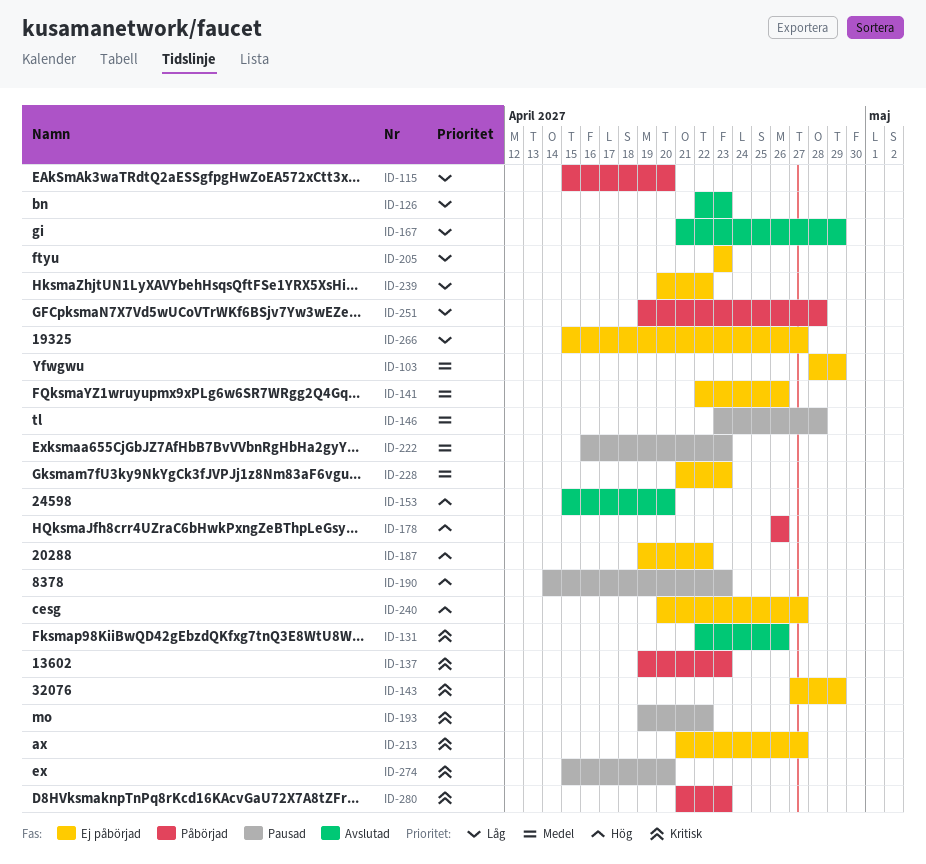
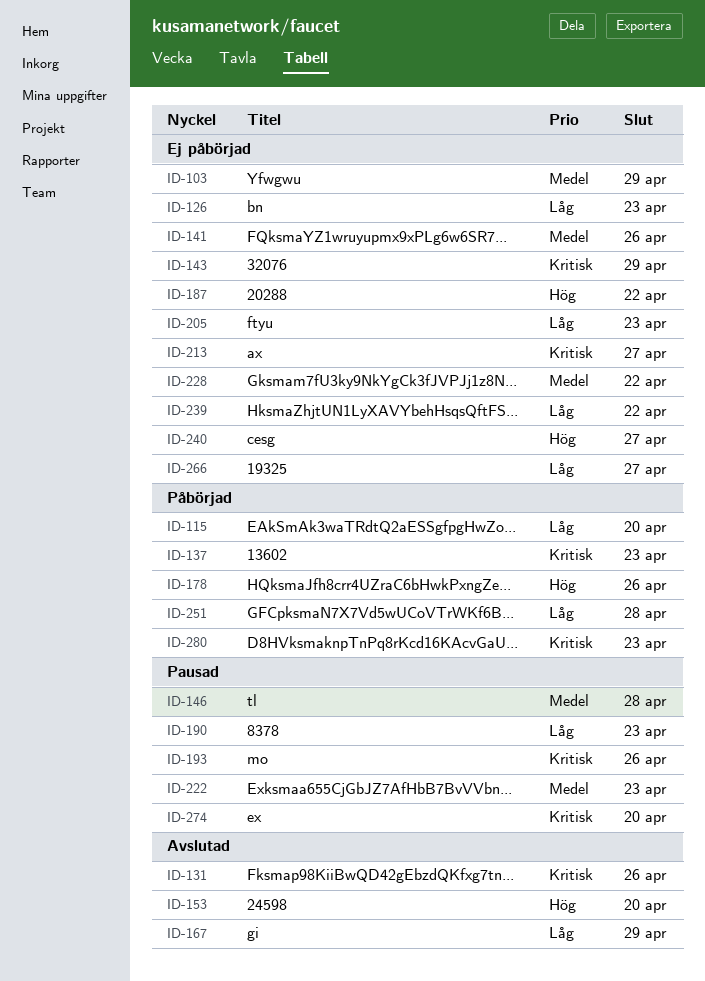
ID-126, status: Avslutad -> Ej påbörjad
ID-190, priority: Hög -> Låg
ID-193, due: Apr 22 -> Apr 26
ID-228, due: Apr 23 -> Apr 22

